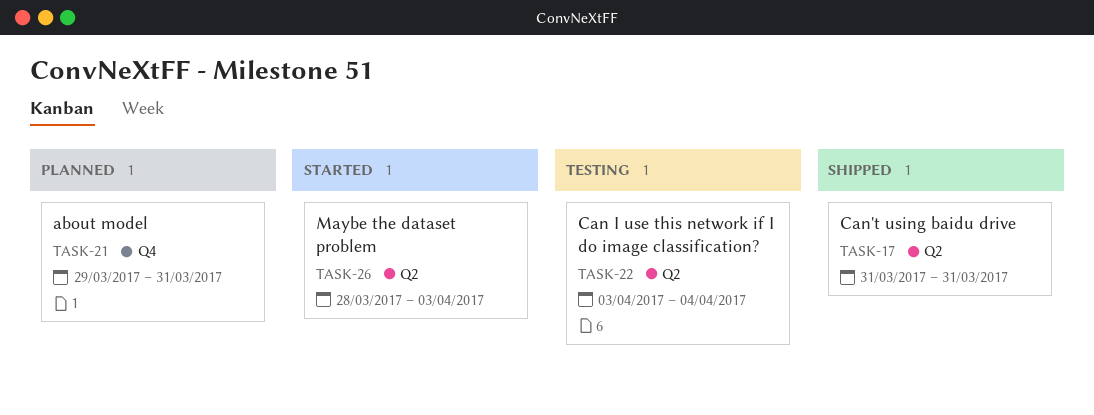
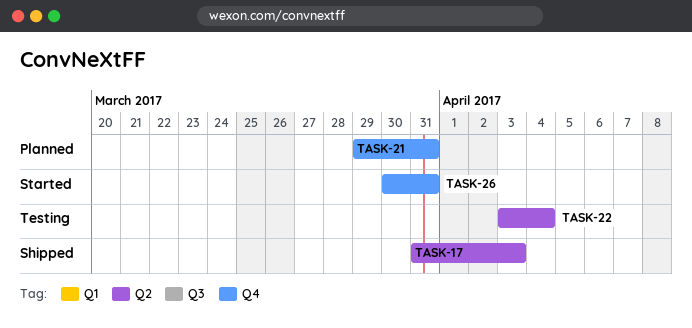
TASK-17, due: Mar 31 -> Apr 3
TASK-26, label: Q2 -> Q4
TASK-26, start: Mar 28 -> Mar 30
TASK-26, due: Apr 3 -> Mar 31

